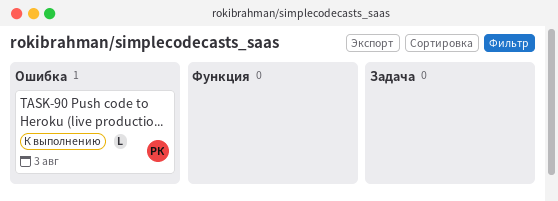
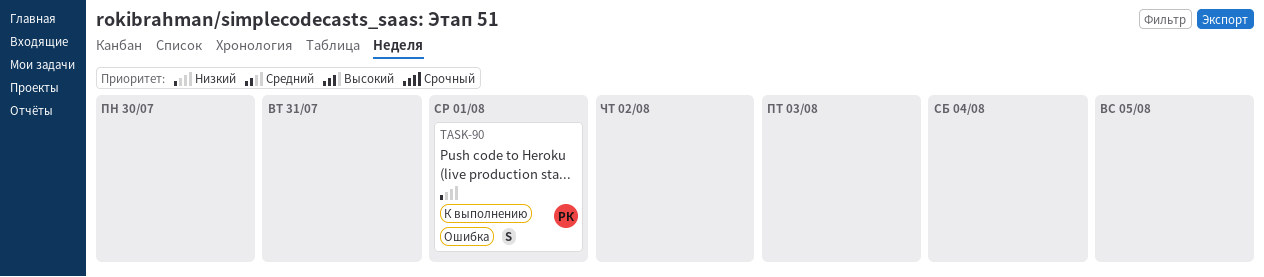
TASK-90, estimate: L -> S
TASK-90, due: Aug 3 -> Aug 1

